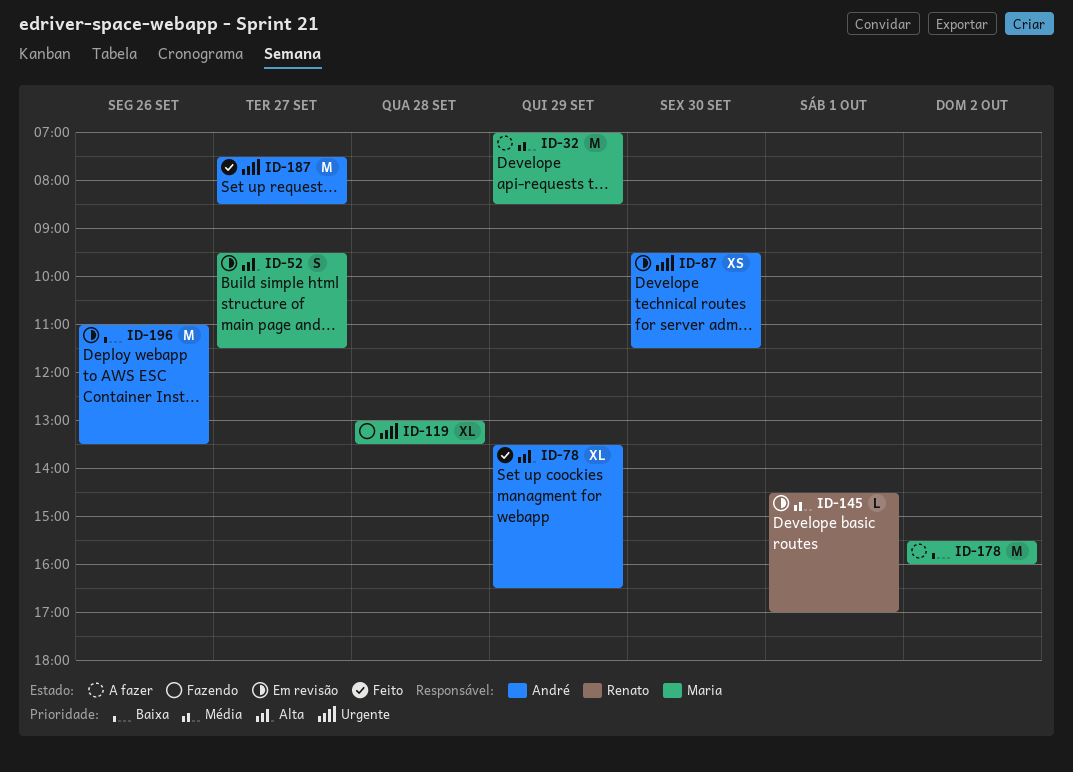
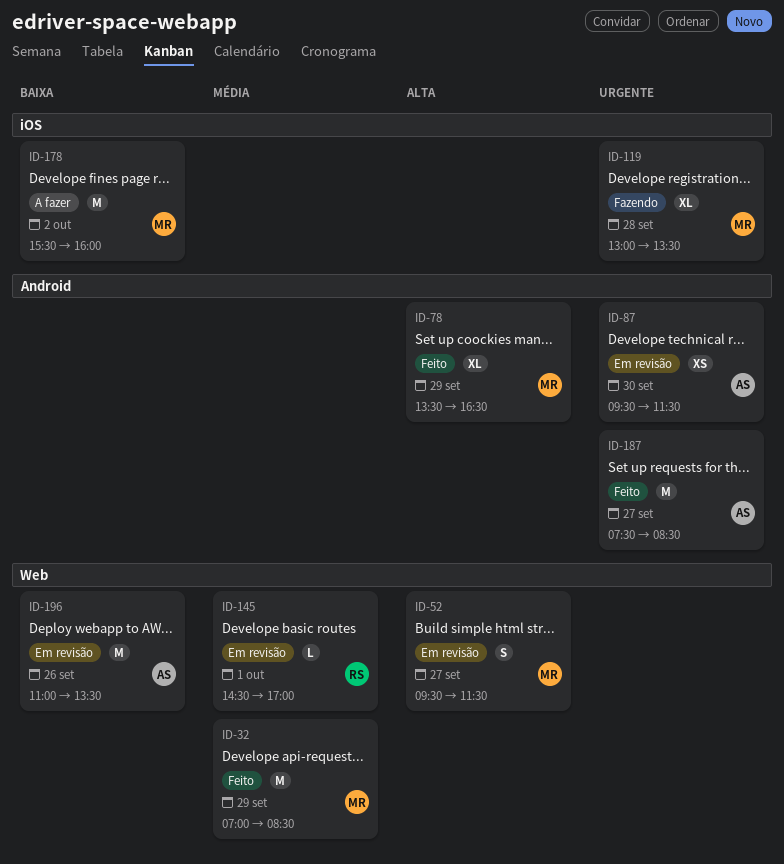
ID-32, status: A fazer -> Feito
ID-78, owner: André -> Maria

